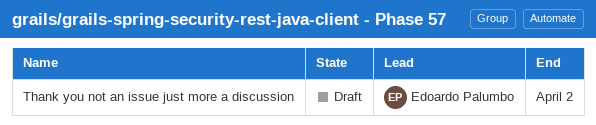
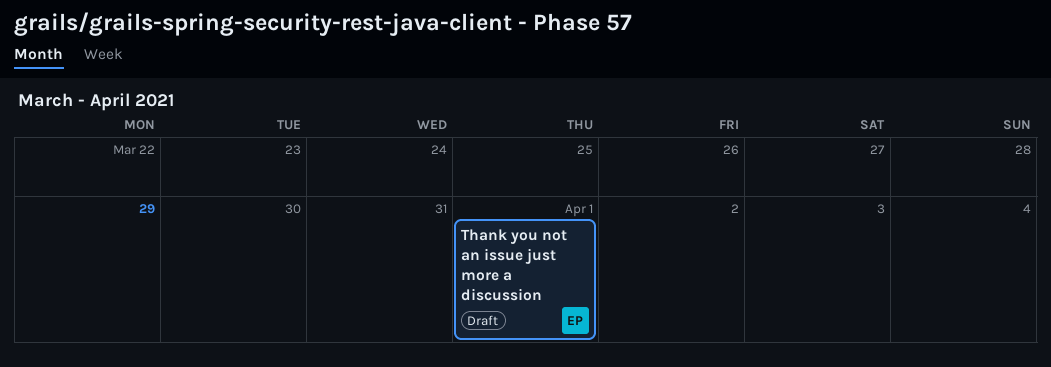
Thank you not an issue just more a discussion, due: Apr 2 -> Apr 1

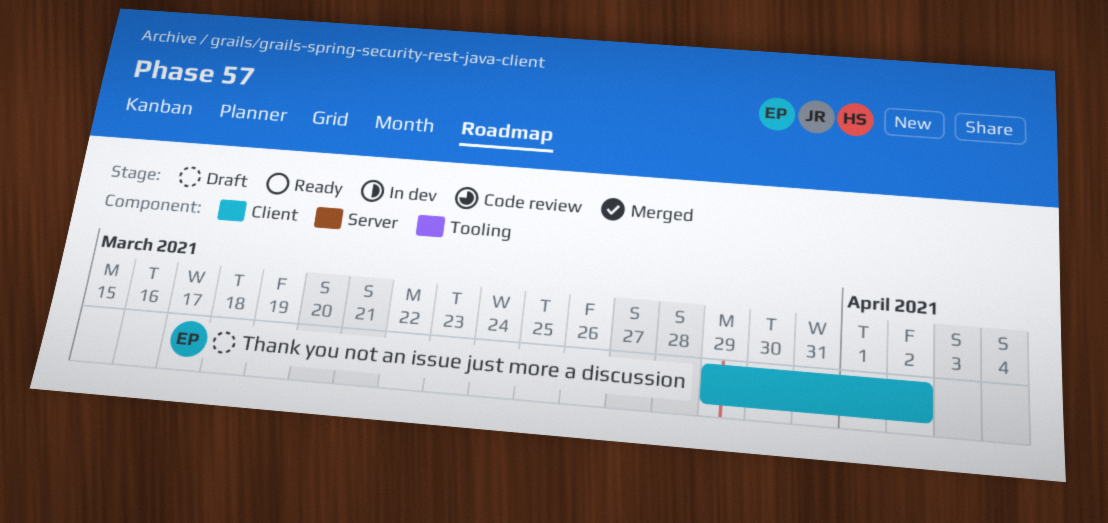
Thank you not an issue just more a discussion, due: Apr 1 -> Apr 2

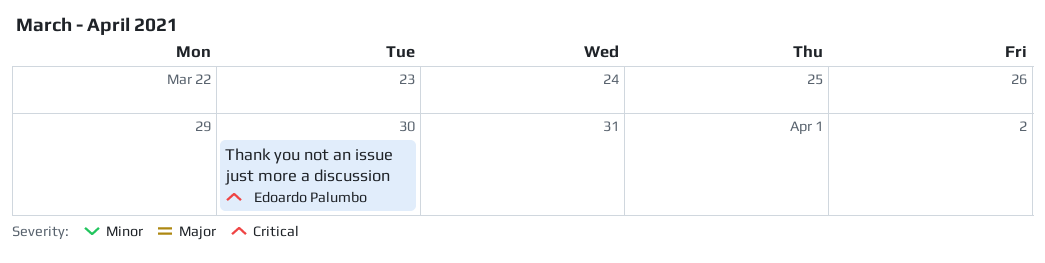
Thank you not an issue just more a discussion, due: Apr 2 -> Mar 30

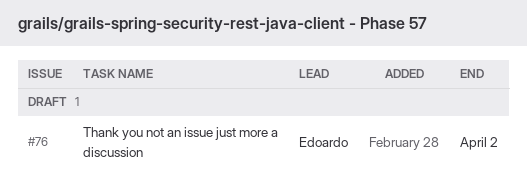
Thank you not an issue just more a discussion, due: Mar 30 -> Apr 2

